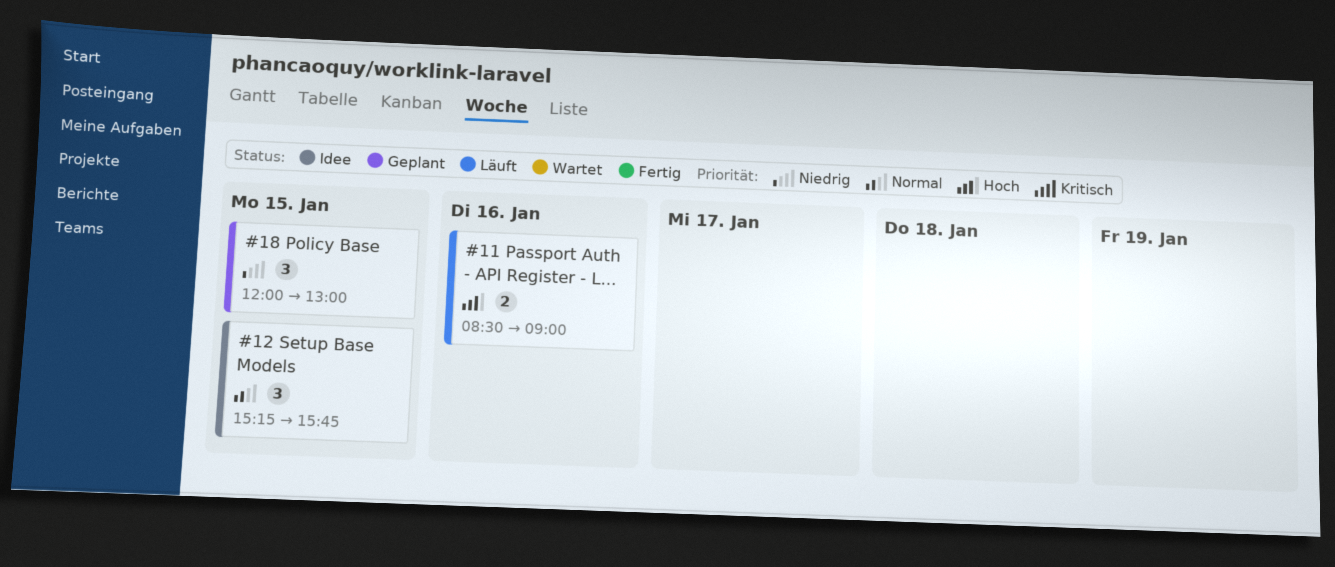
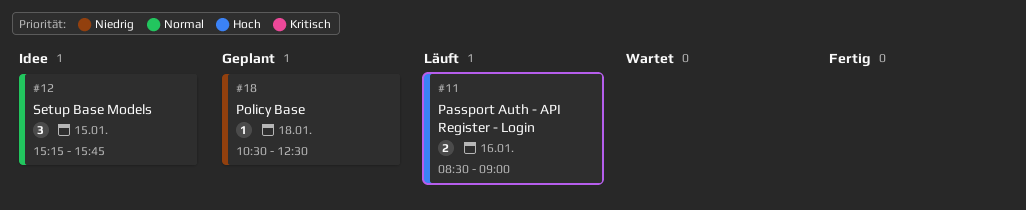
#18, estimate: 3 -> 1
#18, day: Jan 15 -> Jan 18
#18, begins: 12:00 -> 10:30
#18, ends: 13:00 -> 12:30

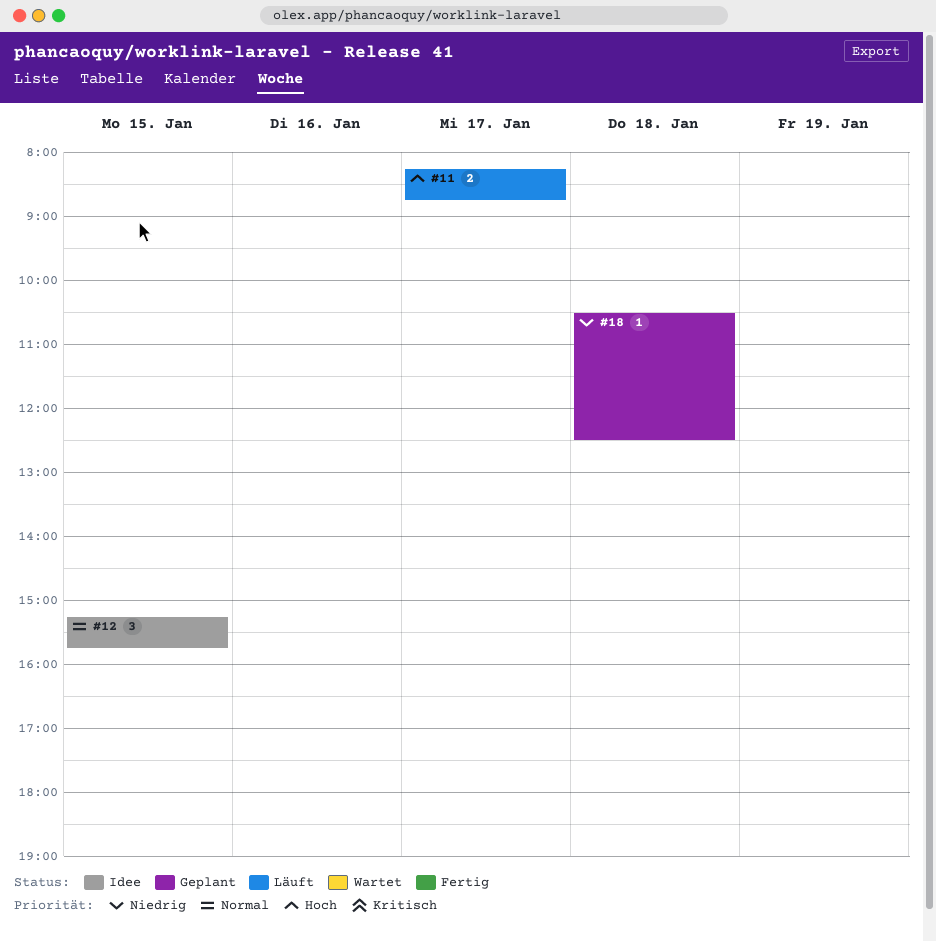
#11, day: Jan 16 -> Jan 17
#11, begins: 08:30 -> 08:15
#11, ends: 09:00 -> 08:45

